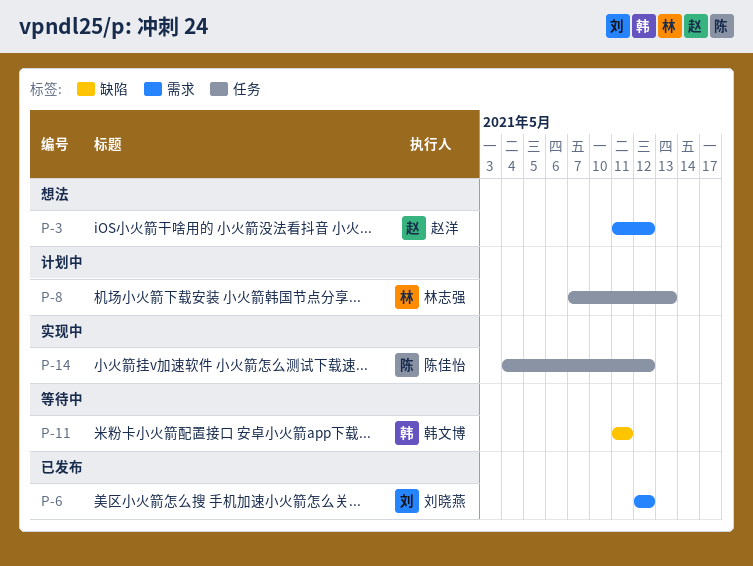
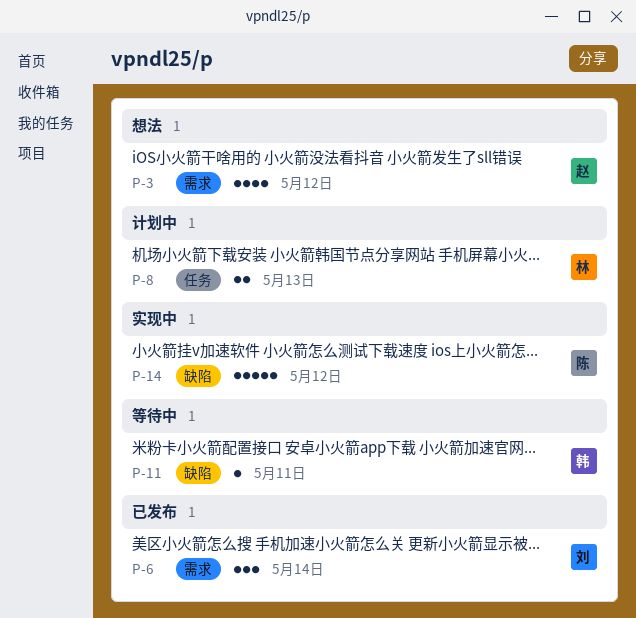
P-6, due: May 12 -> May 14
P-14, label: 任务 -> 缺陷

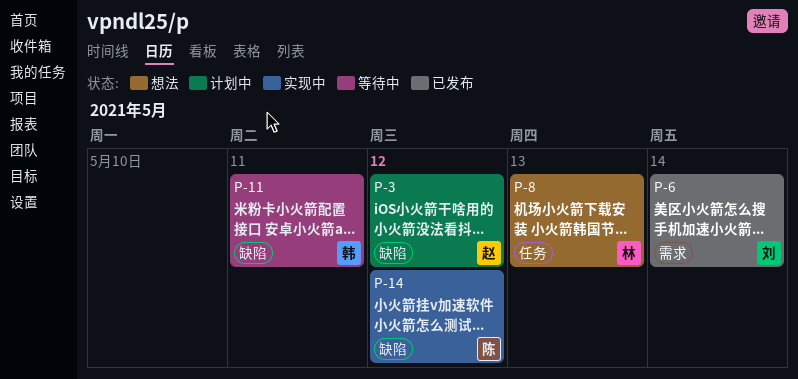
P-3, status: 想法 -> 计划中
P-3, label: 需求 -> 缺陷
P-8, status: 计划中 -> 想法

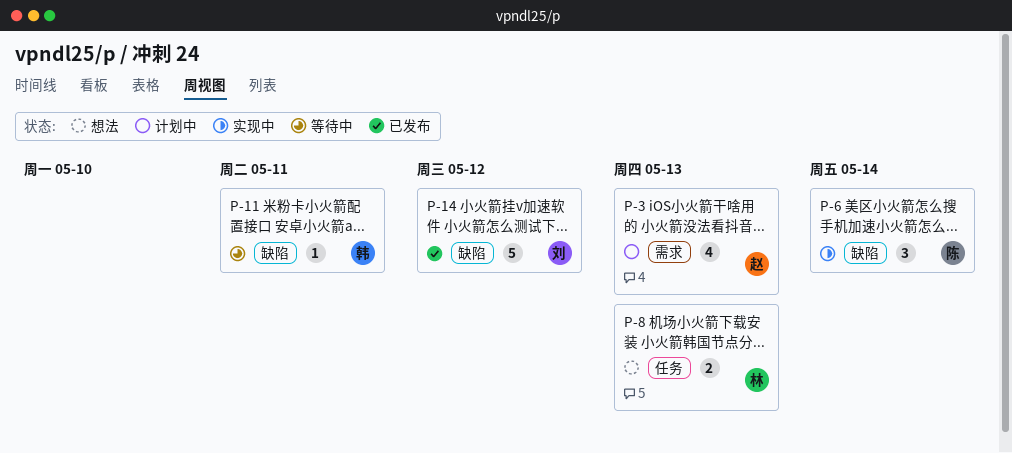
P-3, label: 缺陷 -> 需求
P-3, due: May 12 -> May 13
P-6, status: 已发布 -> 实现中
P-6, owner: 刘 -> 陈
P-6, label: 需求 -> 缺陷
P-14, status: 实现中 -> 已发布
P-14, owner: 陈 -> 刘

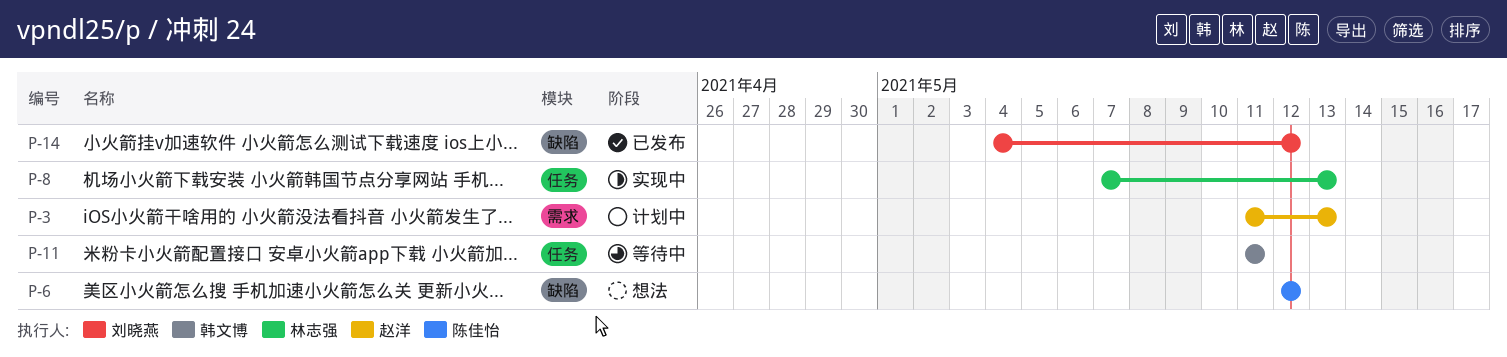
P-6, status: 实现中 -> 想法
P-6, due: May 14 -> May 12
P-8, status: 想法 -> 实现中
P-11, label: 缺陷 -> 任务

